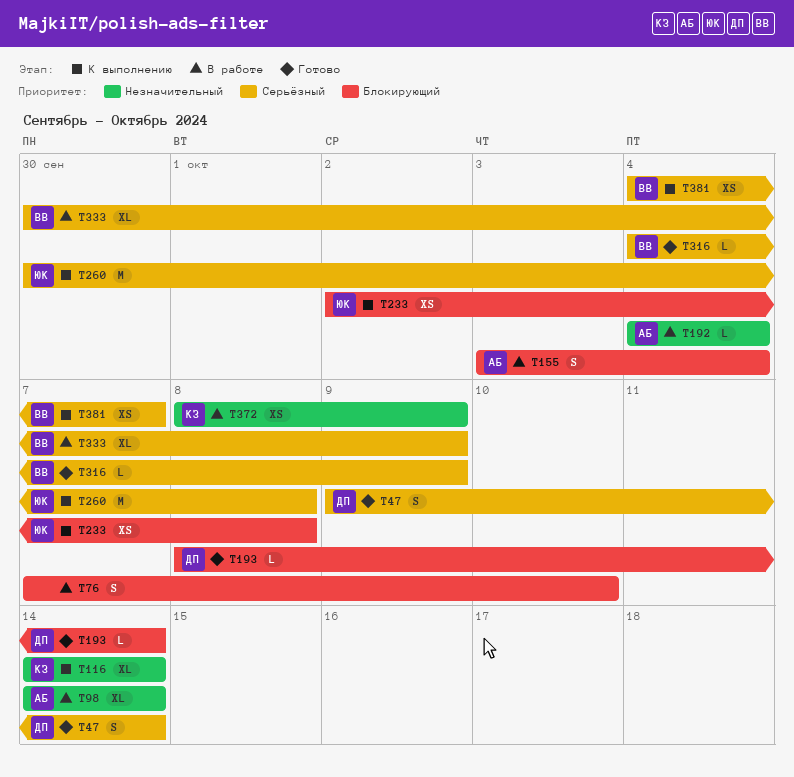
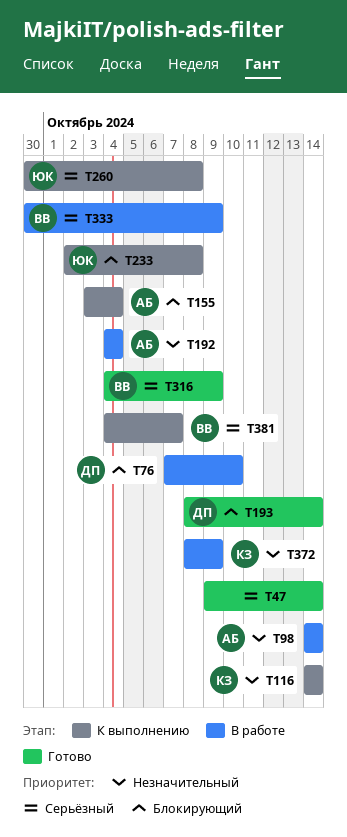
T47, owner: ДП -> none
T76, owner: none -> ДП
T155, status: В работе -> К выполнению

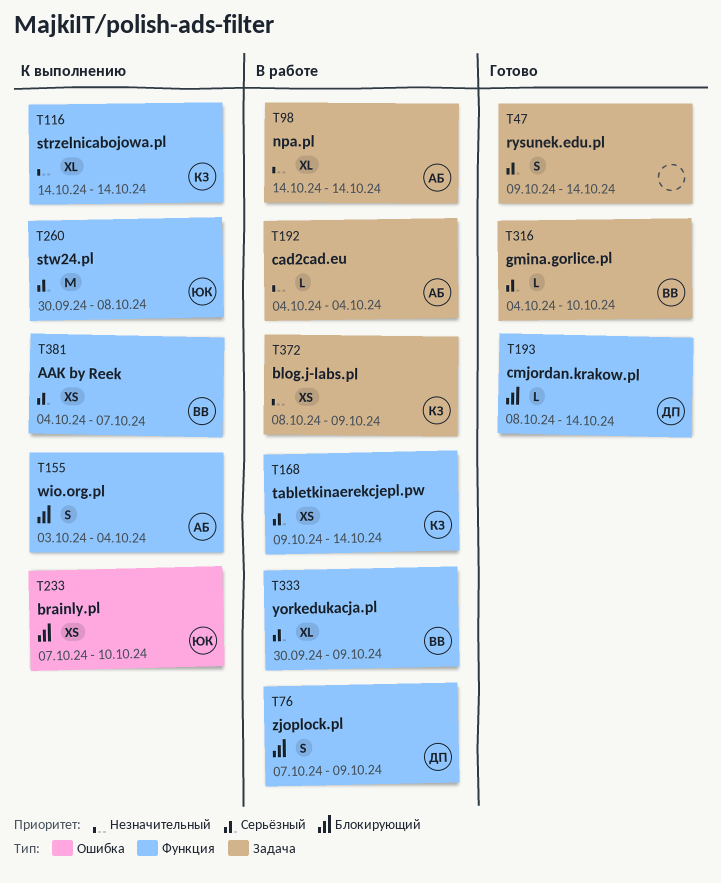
T76, due: Oct 10 -> Oct 9
T168: none -> present
T233, start: Oct 2 -> Oct 7
T233, due: Oct 8 -> Oct 10
T316, due: Oct 9 -> Oct 10

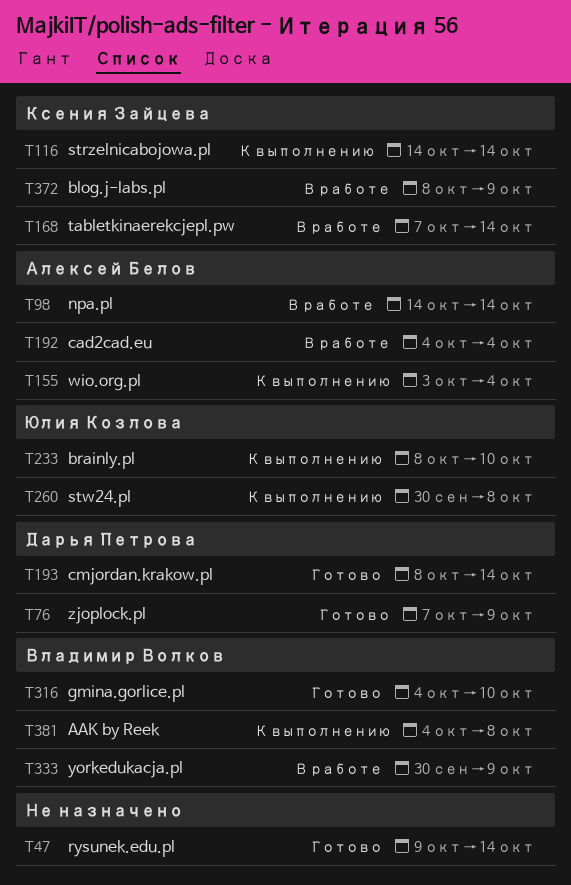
T76, status: В работе -> Готово
T168, start: Oct 9 -> Oct 7
T233, start: Oct 7 -> Oct 8
T381, due: Oct 7 -> Oct 8

